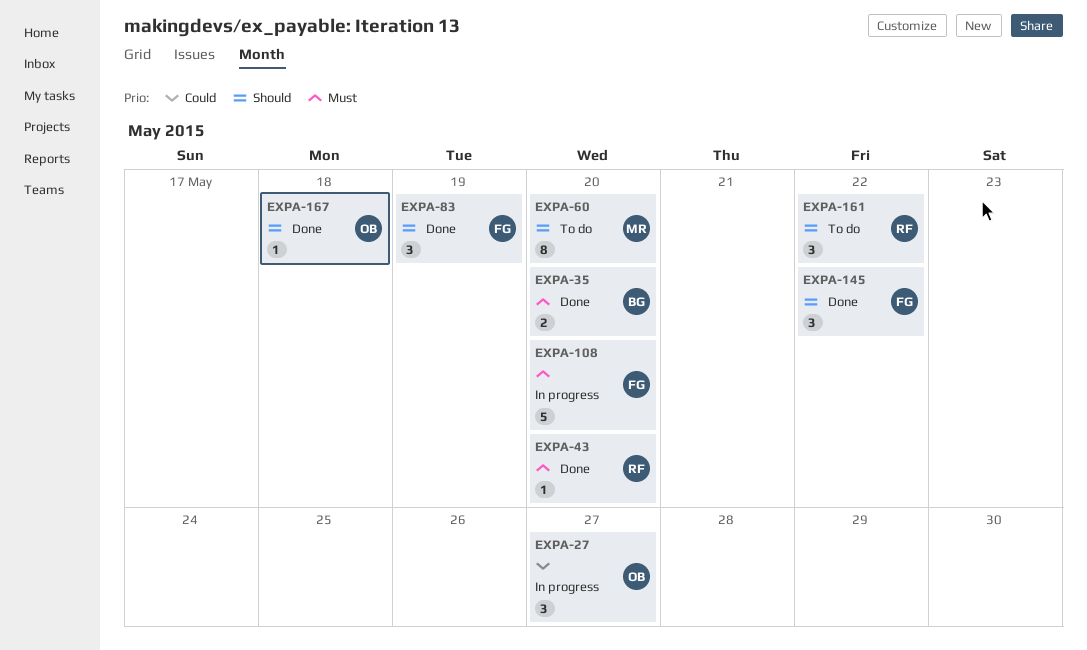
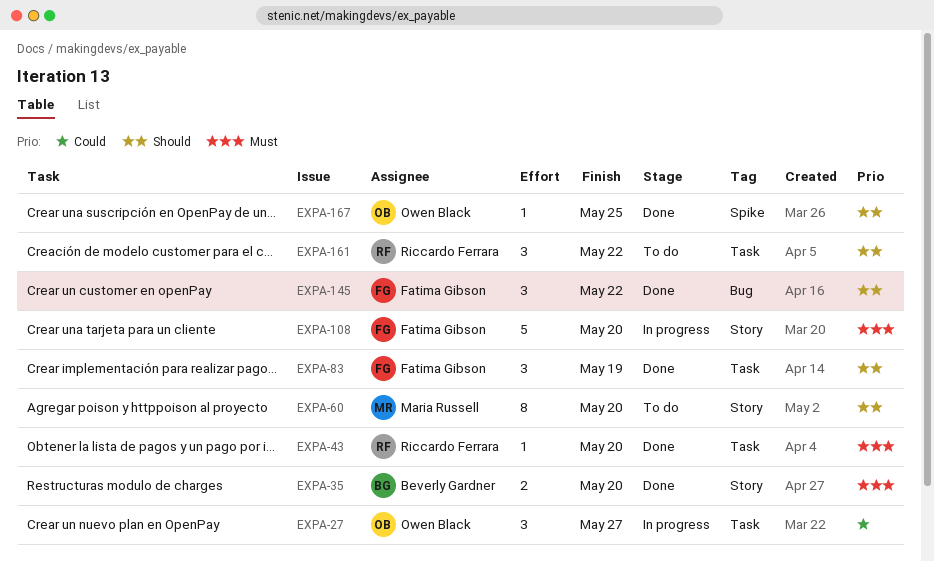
EXPA-167, due: May 18 -> May 25

